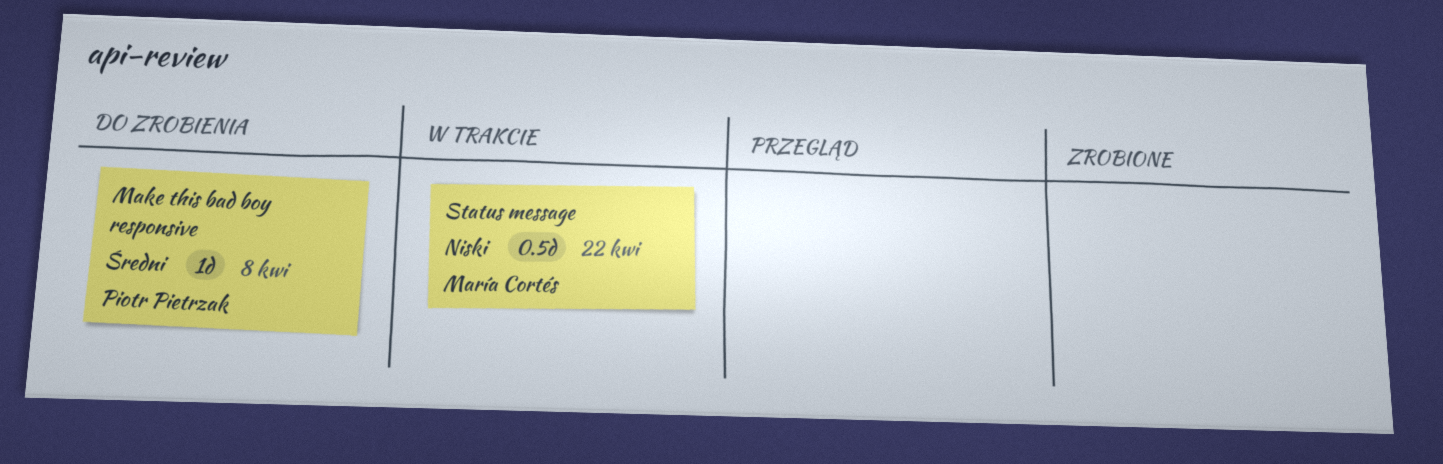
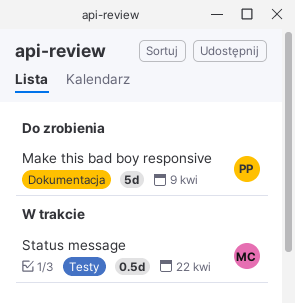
Make this bad boy responsive, estimate: 1d -> 5d
Make this bad boy responsive, due: Apr 8 -> Apr 9

